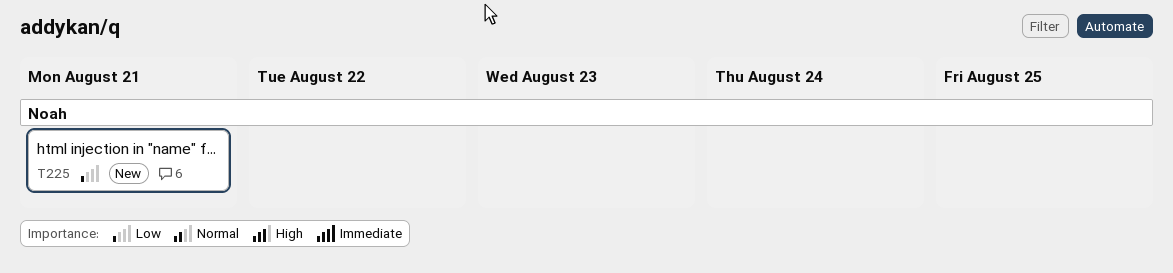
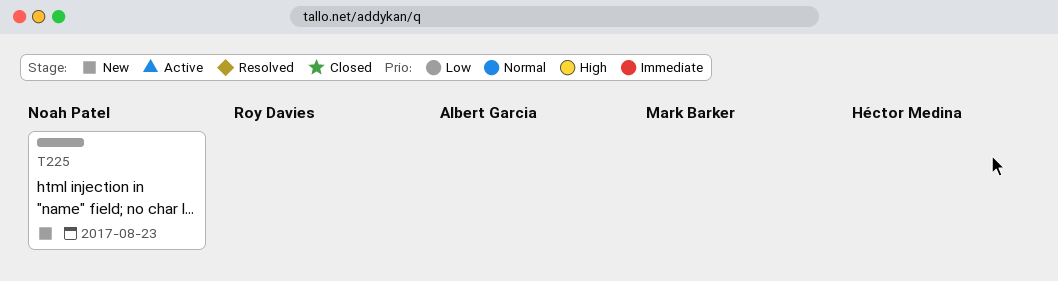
T225, due: Aug 21 -> Aug 23

